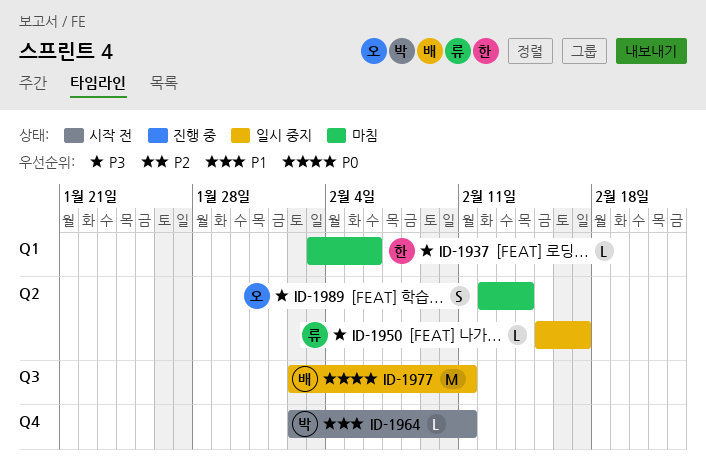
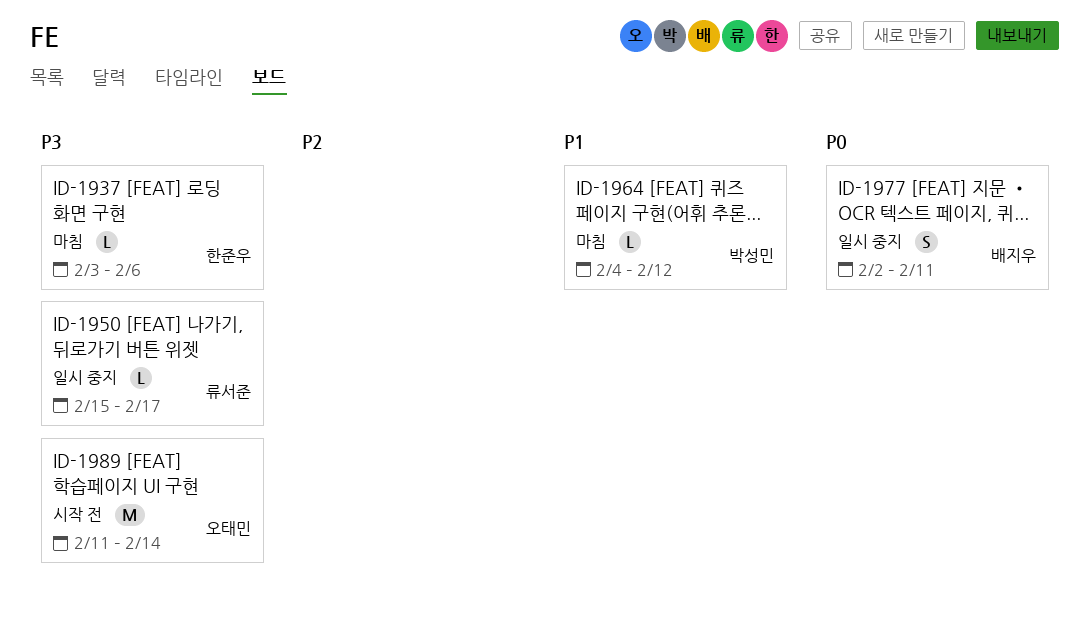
ID-1964, status: 시작 전 -> 마침
ID-1964, start: Feb 2 -> Feb 4
ID-1964, due: Feb 11 -> Feb 12
ID-1977, estimate: M -> S
ID-1989, status: 마침 -> 시작 전
ID-1989, estimate: S -> M
ID-1989, start: Feb 12 -> Feb 11

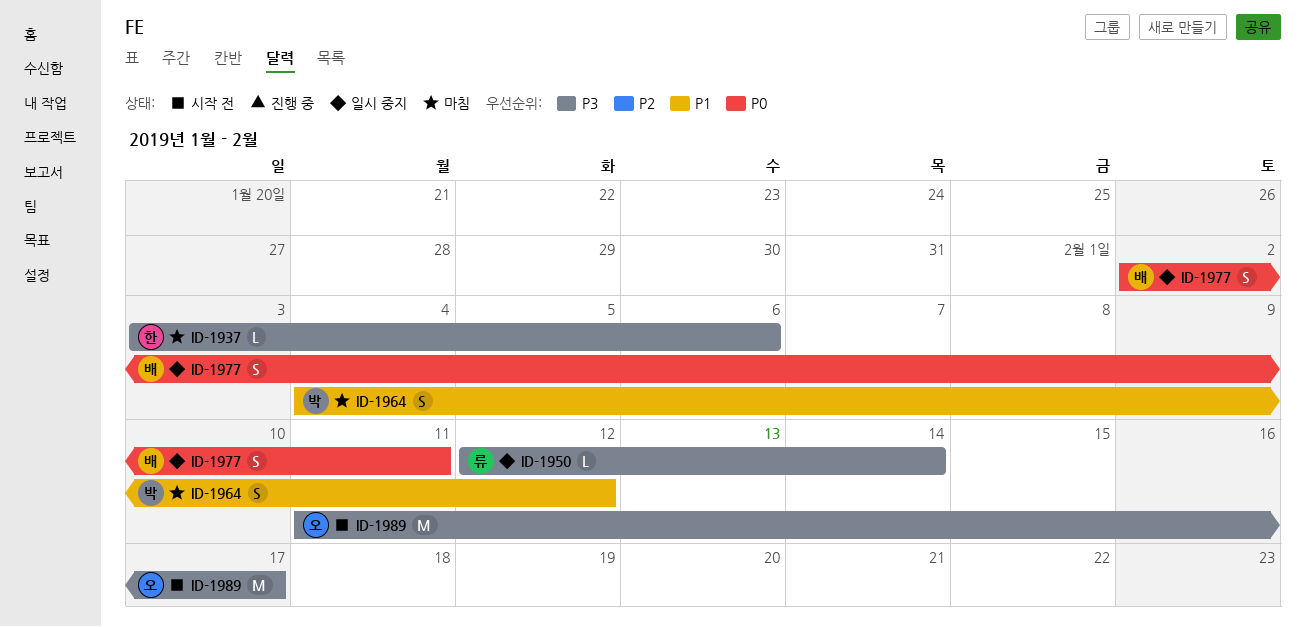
ID-1950, start: Feb 15 -> Feb 12
ID-1950, due: Feb 17 -> Feb 14
ID-1964, estimate: L -> S
ID-1989, due: Feb 14 -> Feb 17

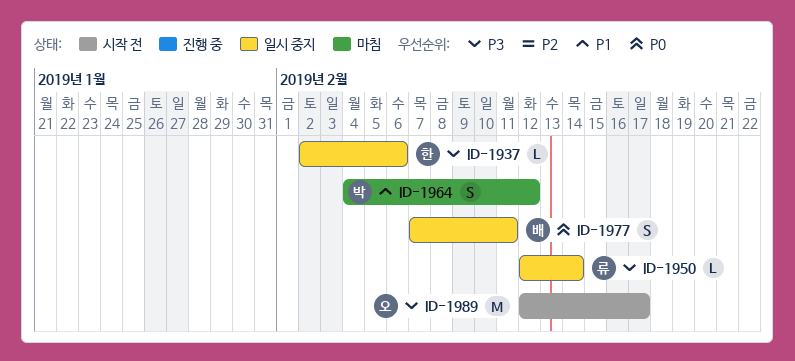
ID-1937, status: 마침 -> 일시 중지
ID-1937, start: Feb 3 -> Feb 2
ID-1977, start: Feb 2 -> Feb 7
ID-1989, start: Feb 11 -> Feb 12

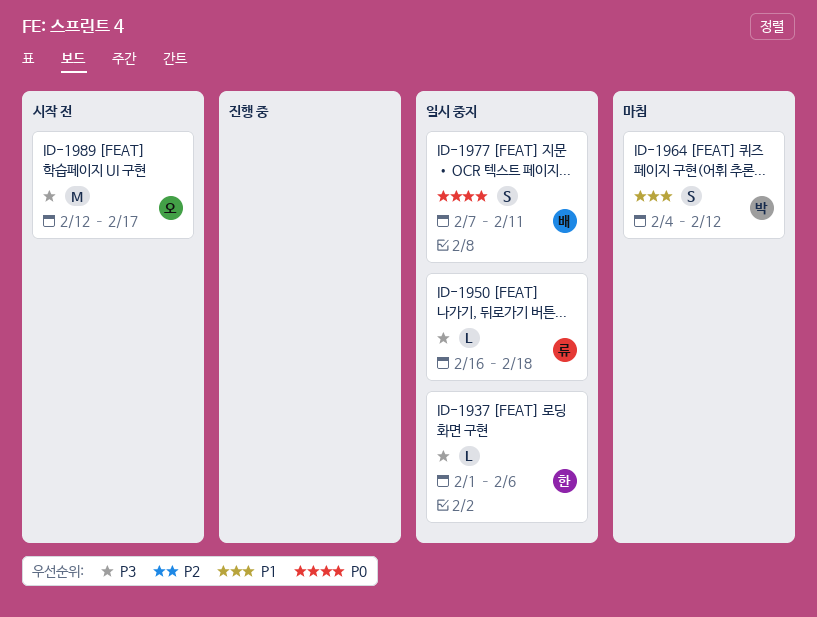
ID-1937, start: Feb 2 -> Feb 1
ID-1950, start: Feb 12 -> Feb 16
ID-1950, due: Feb 14 -> Feb 18

